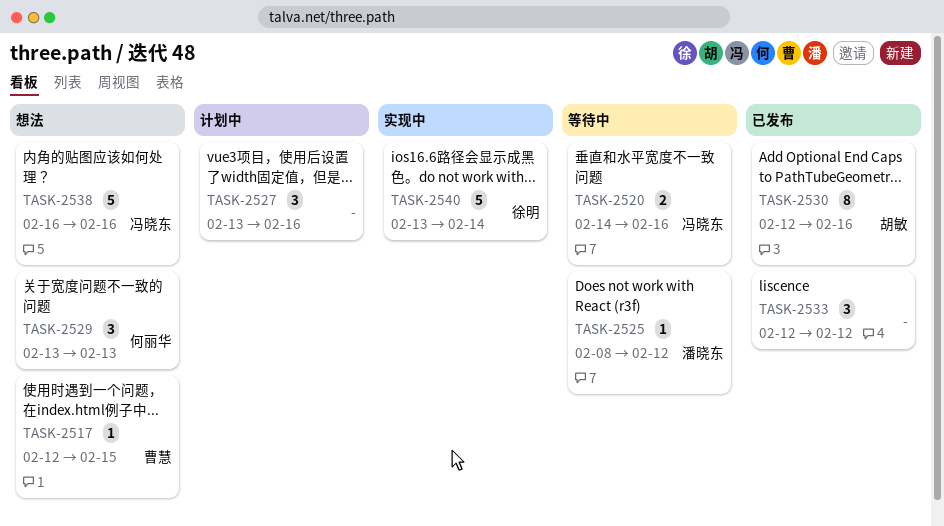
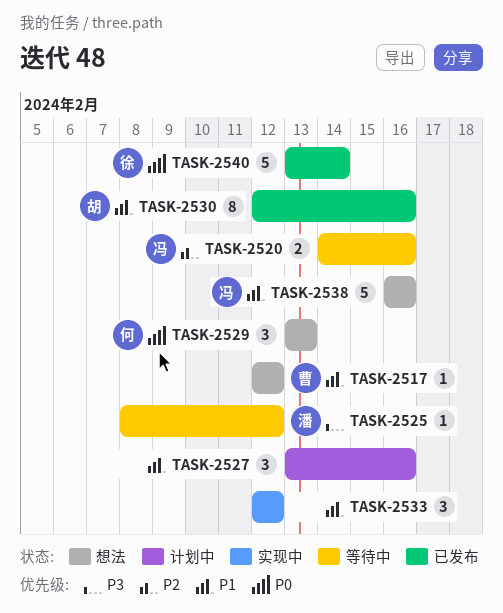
TASK-2517, due: Feb 15 -> Feb 12
TASK-2533, status: 已发布 -> 实现中
TASK-2540, status: 实现中 -> 已发布

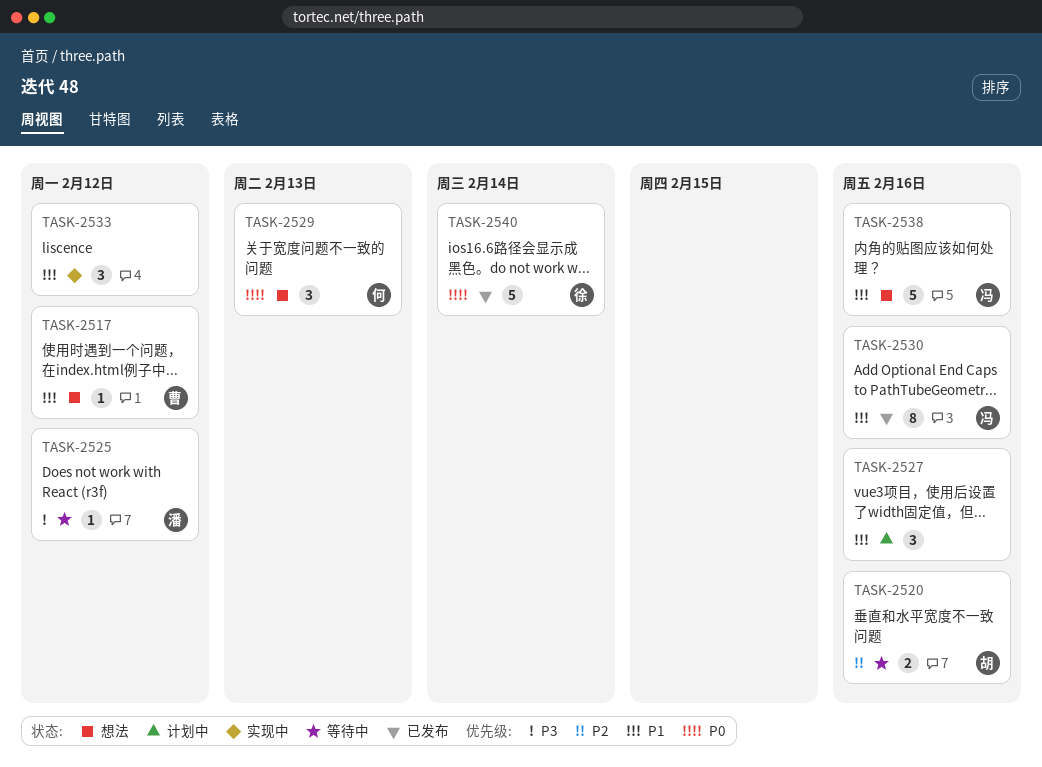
TASK-2520, owner: 冯 -> 胡
TASK-2530, owner: 胡 -> 冯

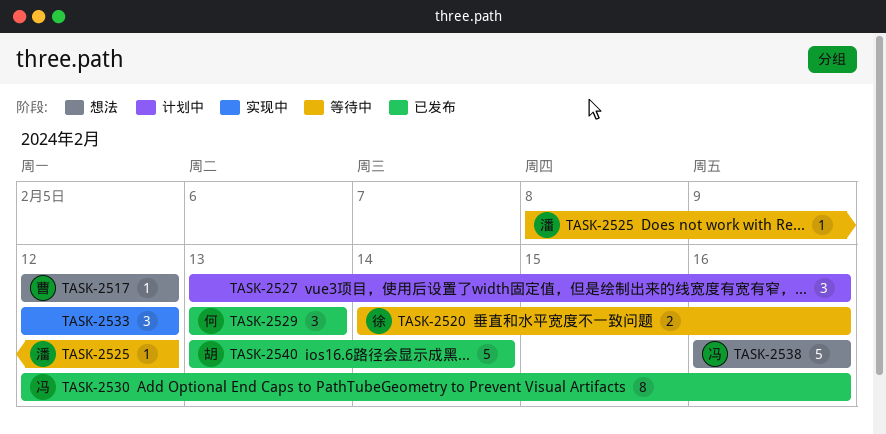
TASK-2520, owner: 胡 -> 徐
TASK-2529, status: 想法 -> 已发布
TASK-2540, owner: 徐 -> 胡

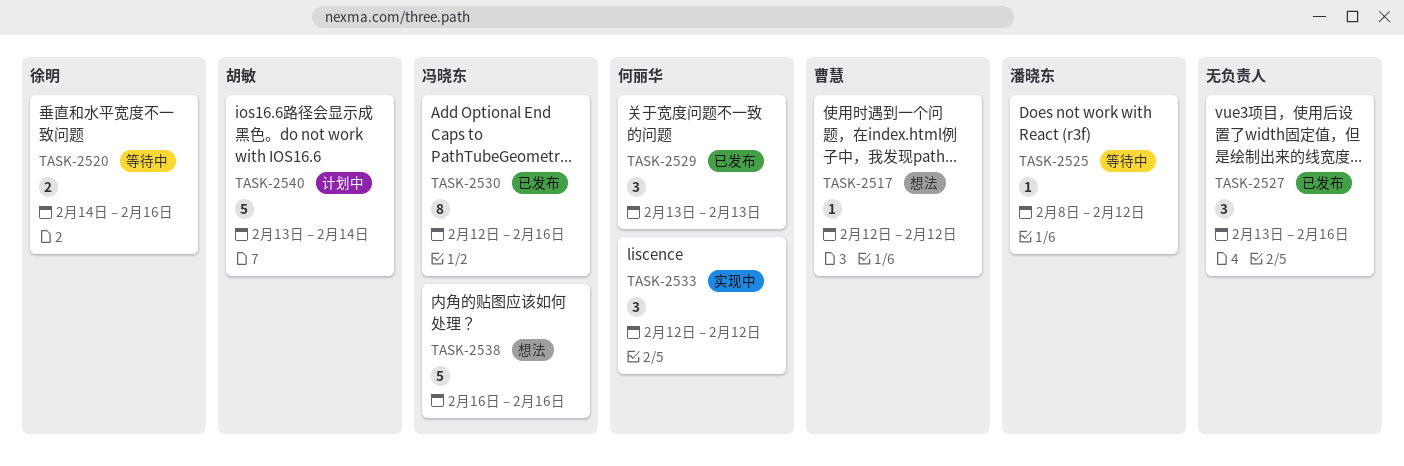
TASK-2527, status: 计划中 -> 已发布
TASK-2533, owner: none -> 何丽华
TASK-2540, status: 已发布 -> 计划中

